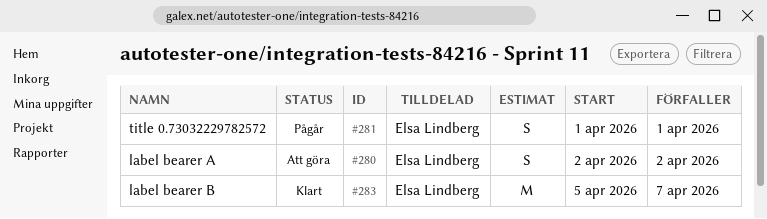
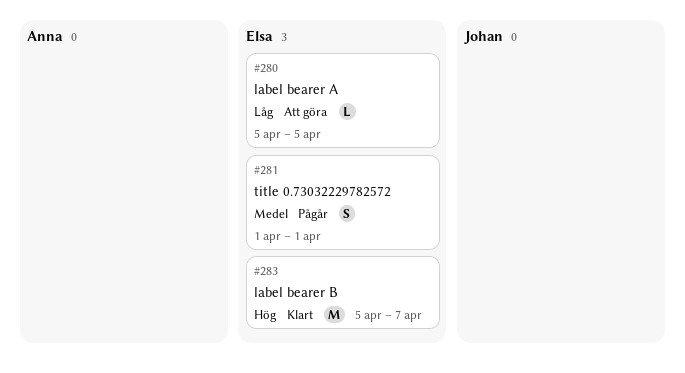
#280, estimate: S -> L
#280, start: Apr 2 -> Apr 5
#280, due: Apr 2 -> Apr 5

